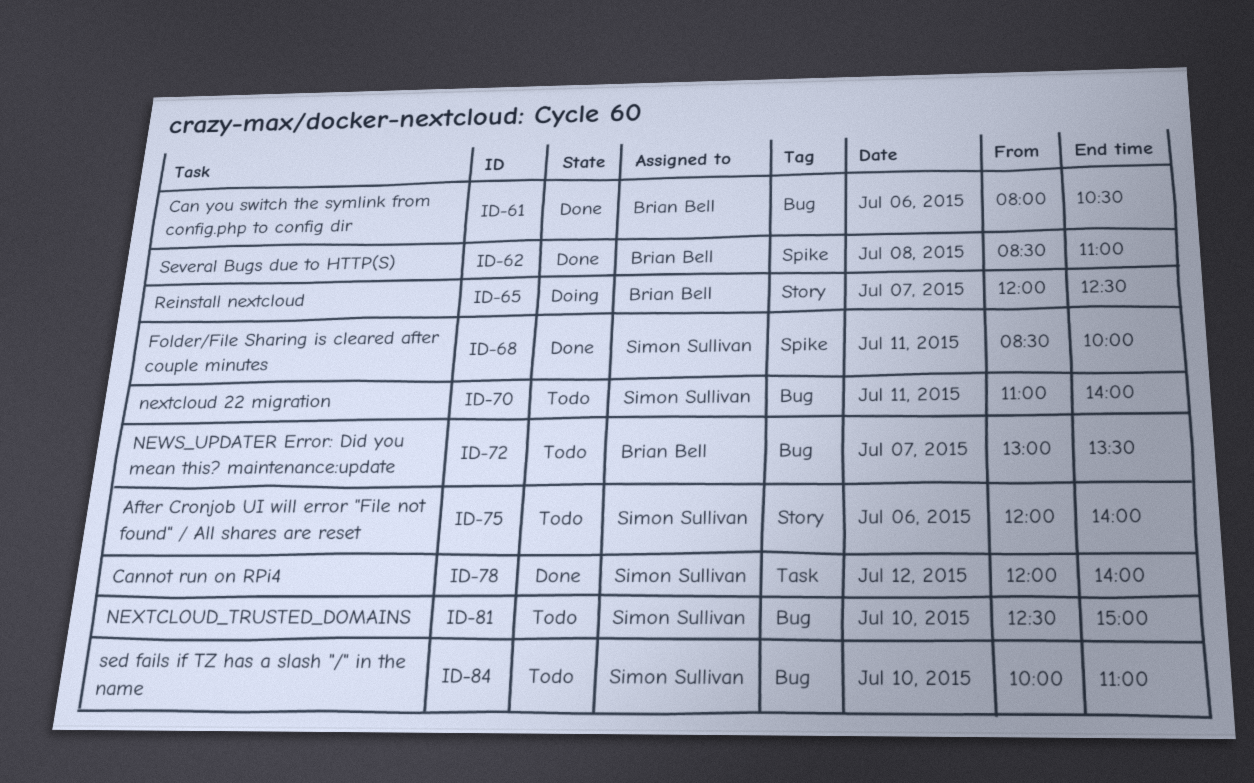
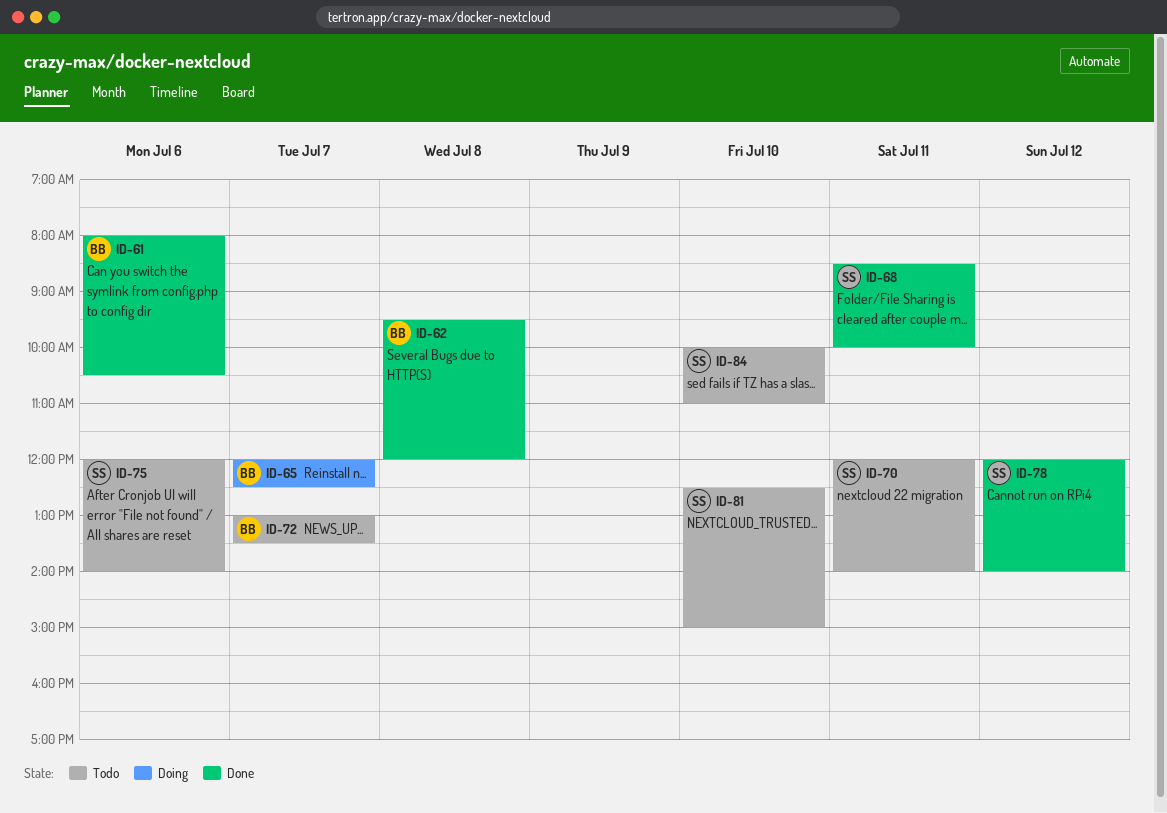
ID-62, begins: 08:30 -> 09:30
ID-62, ends: 11:00 -> 12:00
ID-70, begins: 11:00 -> 12:00

